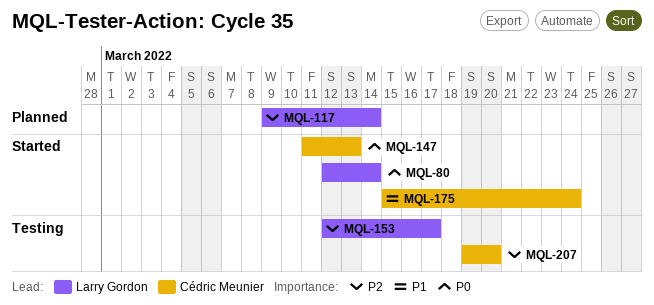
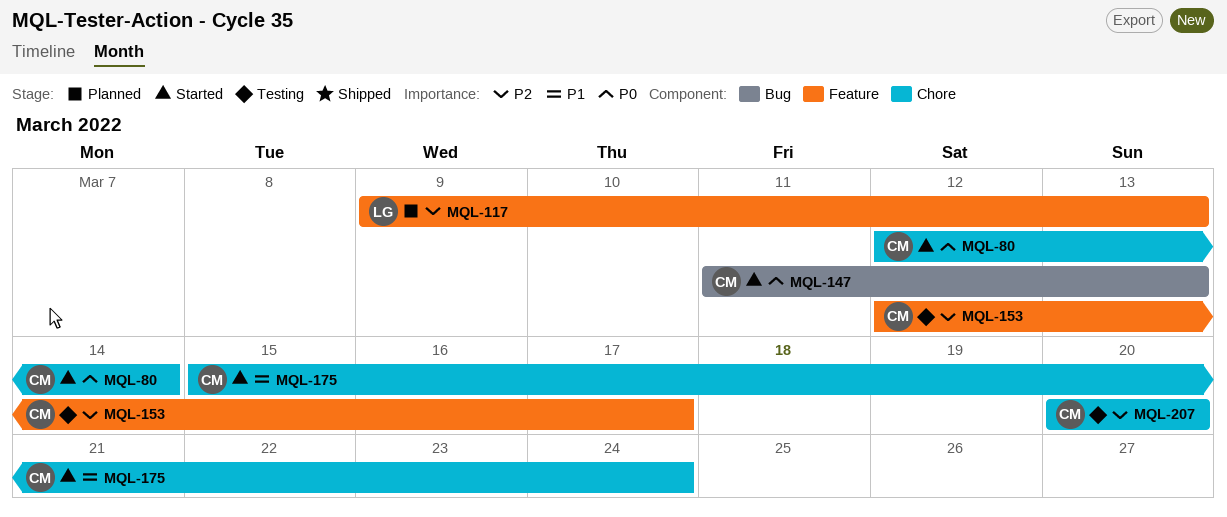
MQL-80, owner: Larry Gordon -> Cédric Meunier
MQL-117, due: Mar 14 -> Mar 13
MQL-153, owner: Larry Gordon -> Cédric Meunier
MQL-207, start: Mar 19 -> Mar 20

